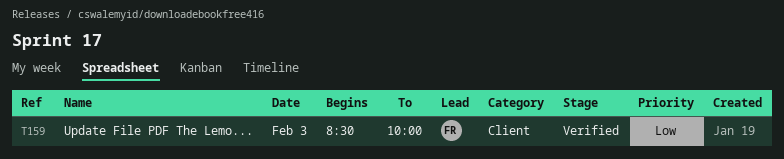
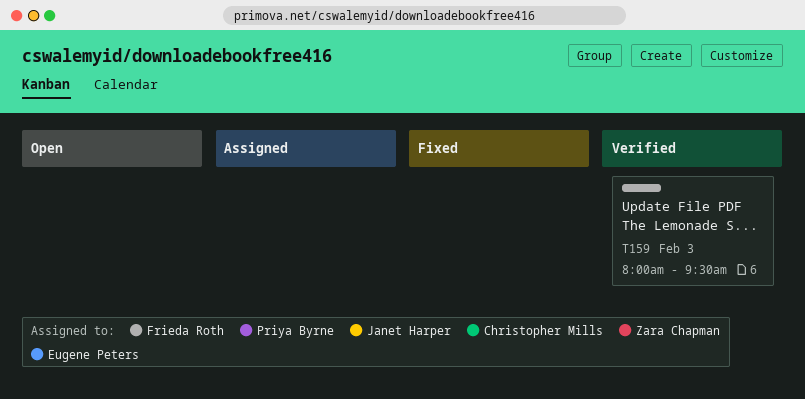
T159, begins: 08:30 -> 08:00
T159, ends: 10:00 -> 09:30

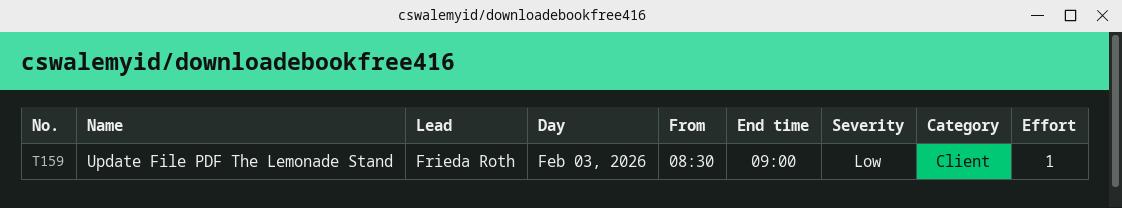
T159, begins: 08:00 -> 08:30
T159, ends: 09:30 -> 09:00

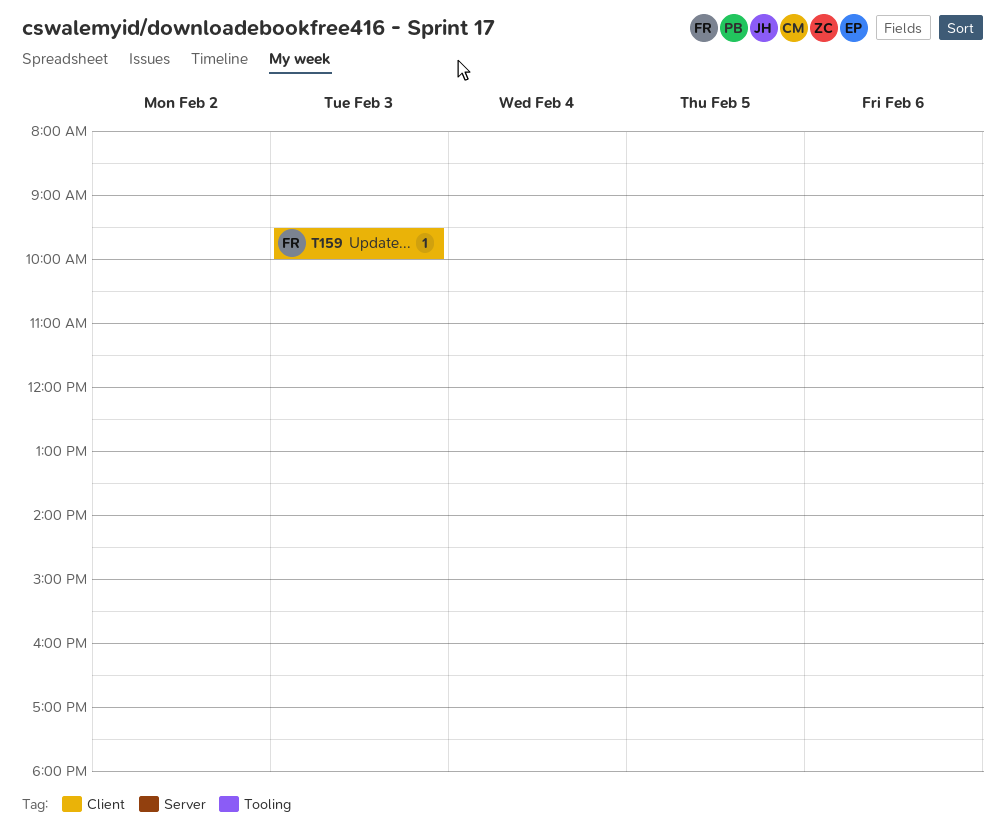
T159, begins: 08:30 -> 09:30
T159, ends: 09:00 -> 10:00

